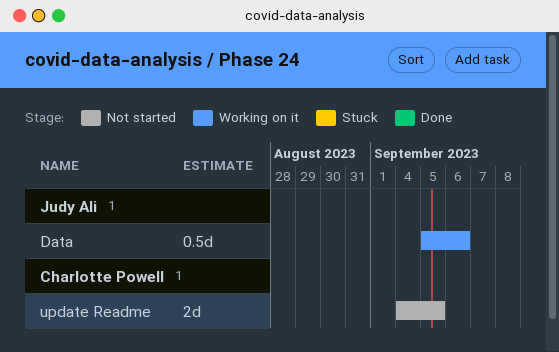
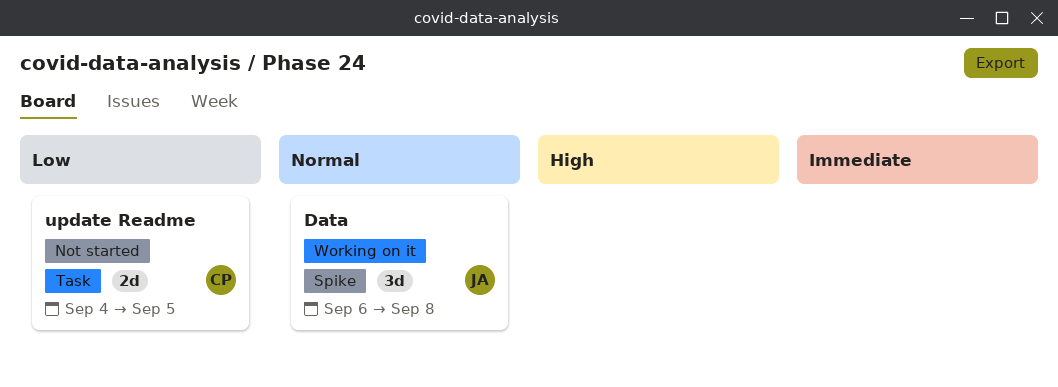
Data, estimate: 0.5d -> 3d
Data, start: Sep 5 -> Sep 6
Data, due: Sep 6 -> Sep 8

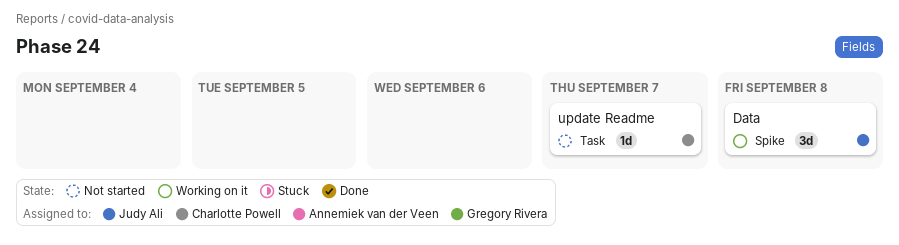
update Readme, estimate: 2d -> 1d
update Readme, due: Sep 5 -> Sep 7

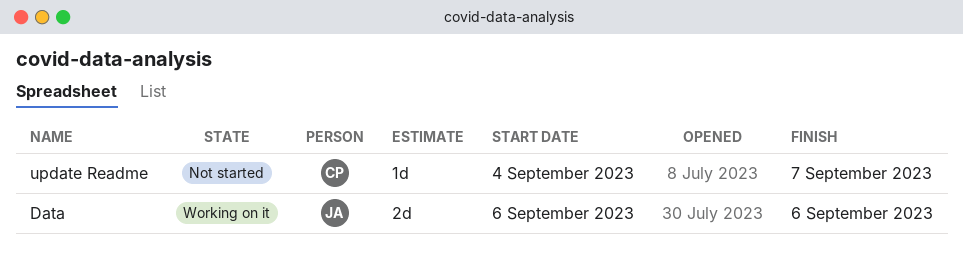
Data, estimate: 3d -> 2d
Data, due: Sep 8 -> Sep 6

